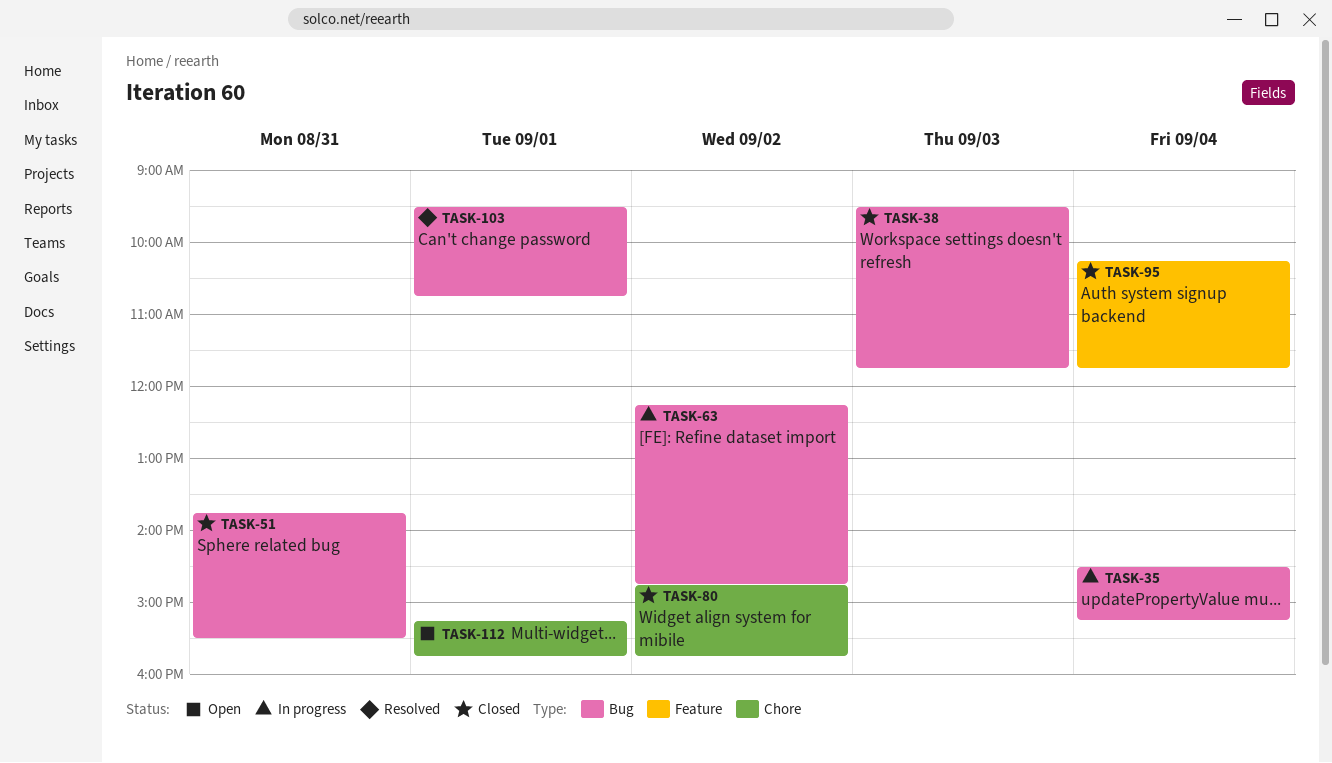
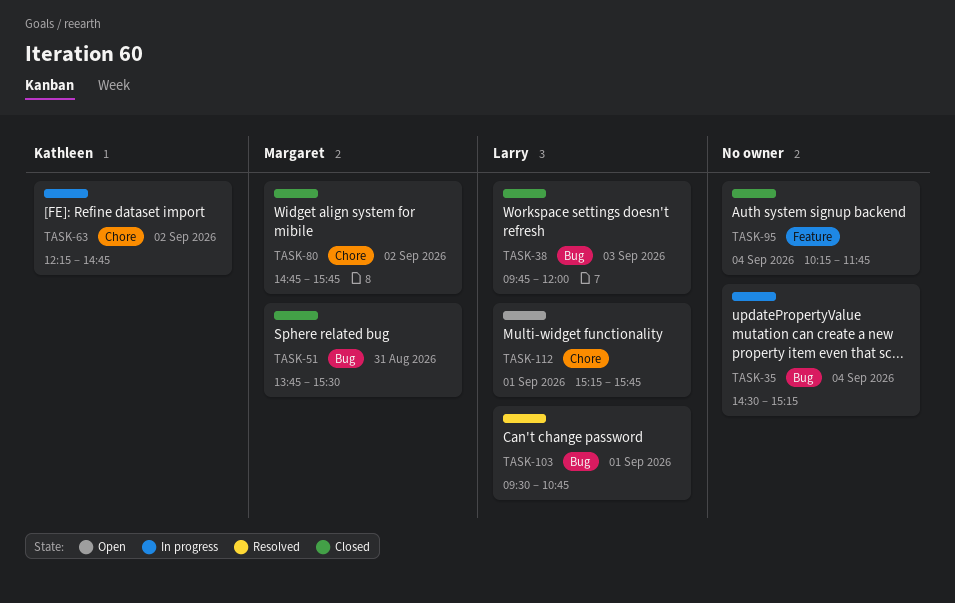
TASK-38, begins: 09:30 -> 09:45
TASK-38, ends: 11:45 -> 12:00
TASK-63, label: Bug -> Chore

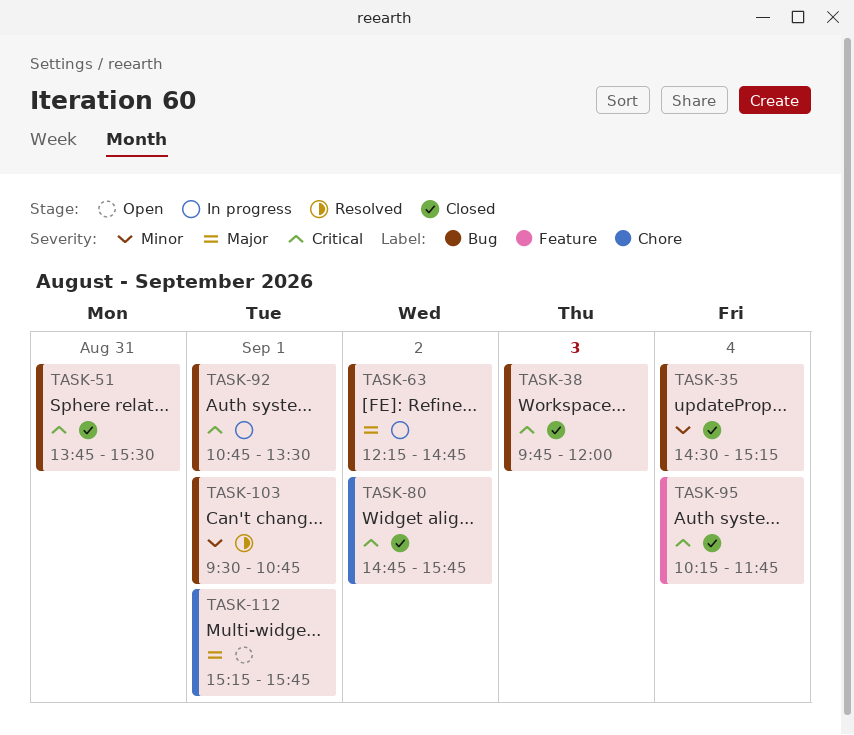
TASK-35, status: In progress -> Closed
TASK-63, label: Chore -> Bug
TASK-92: none -> present

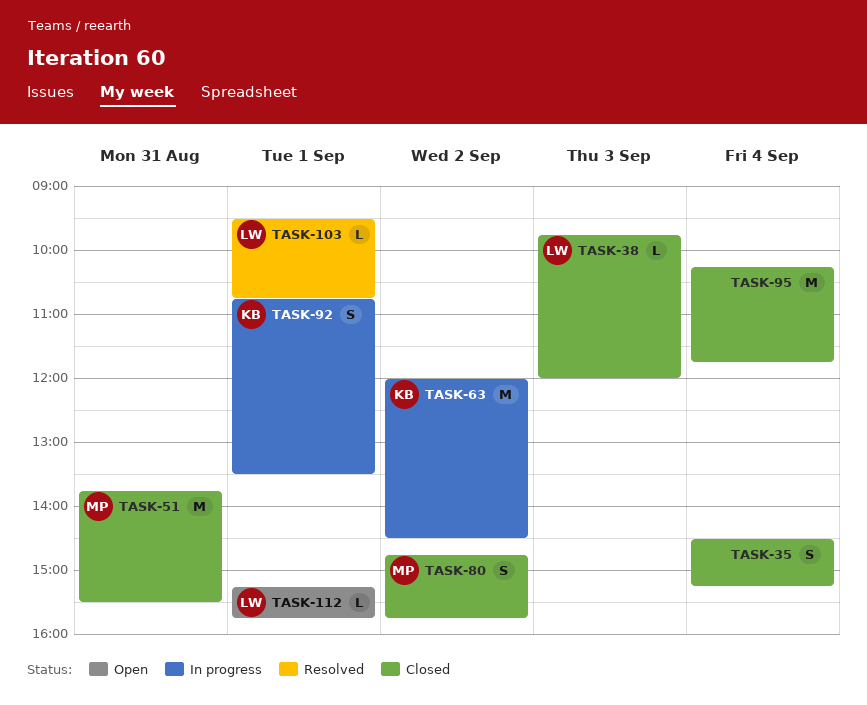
TASK-63, begins: 12:15 -> 12:00
TASK-63, ends: 14:45 -> 14:30

